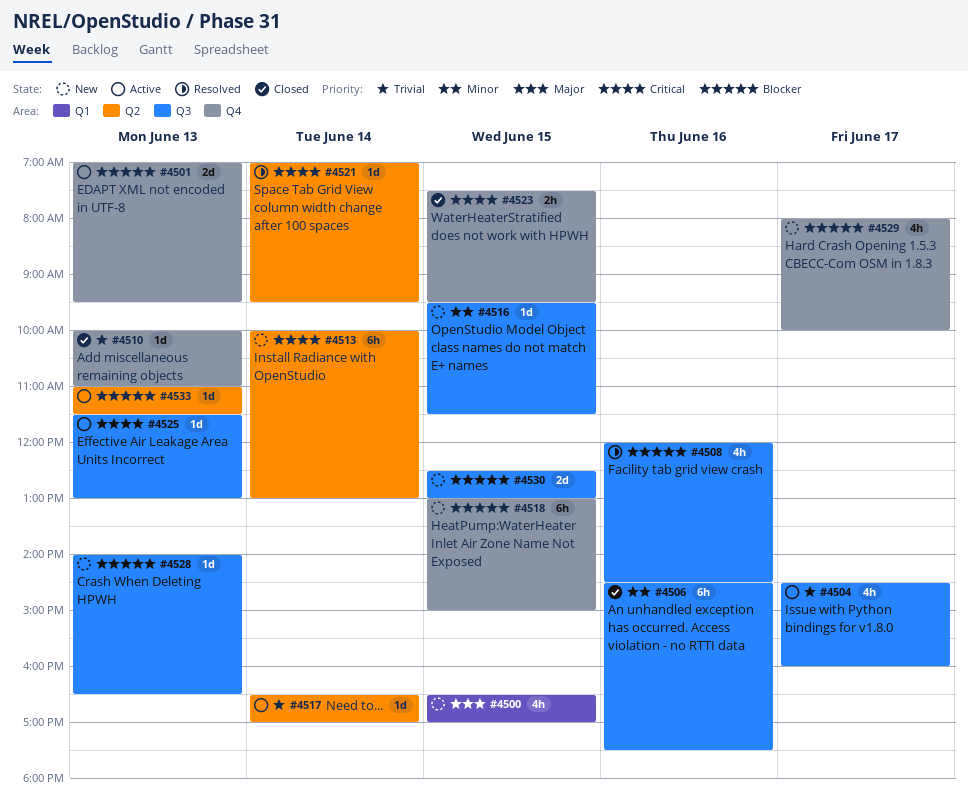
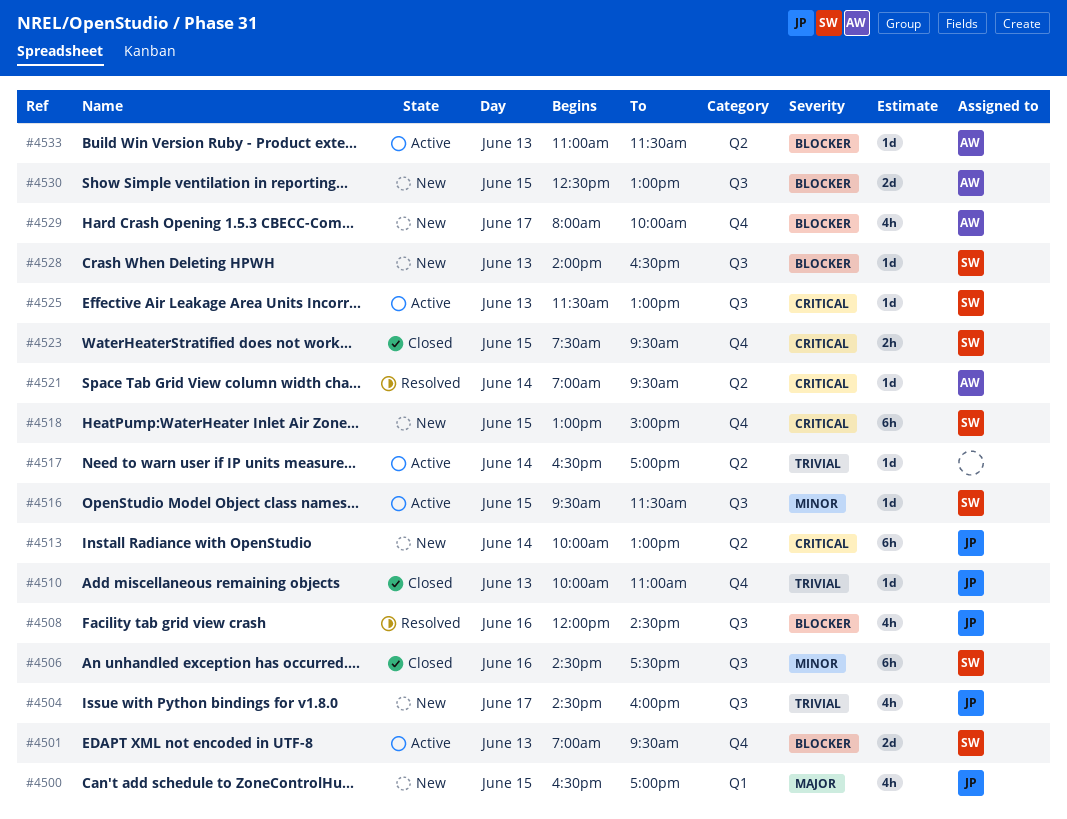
#4504, status: Active -> New
#4516, status: New -> Active
#4518, priority: Blocker -> Critical

